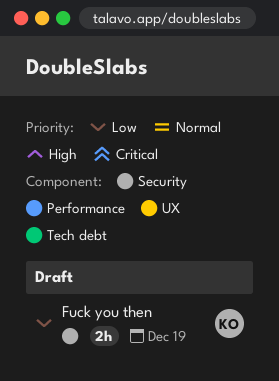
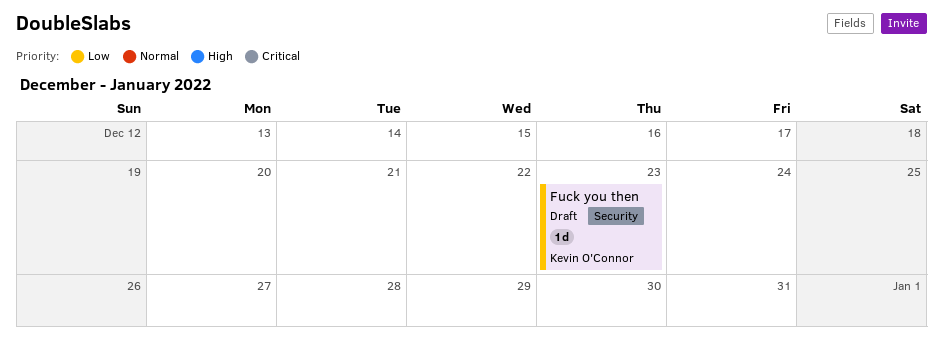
Fuck you then, estimate: 2h -> 1d
Fuck you then, due: Dec 19 -> Dec 23

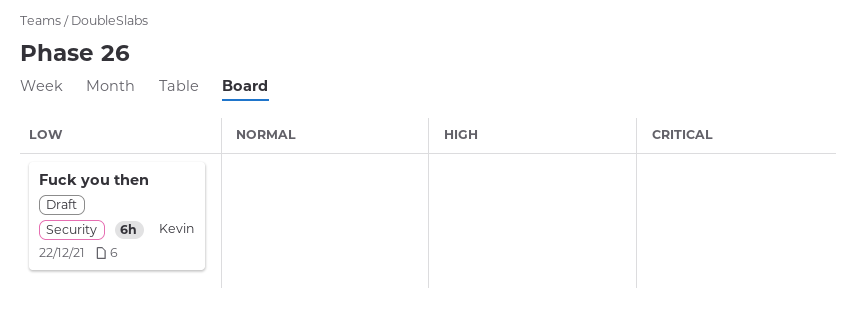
Fuck you then, estimate: 1d -> 6h
Fuck you then, due: Dec 23 -> Dec 22

